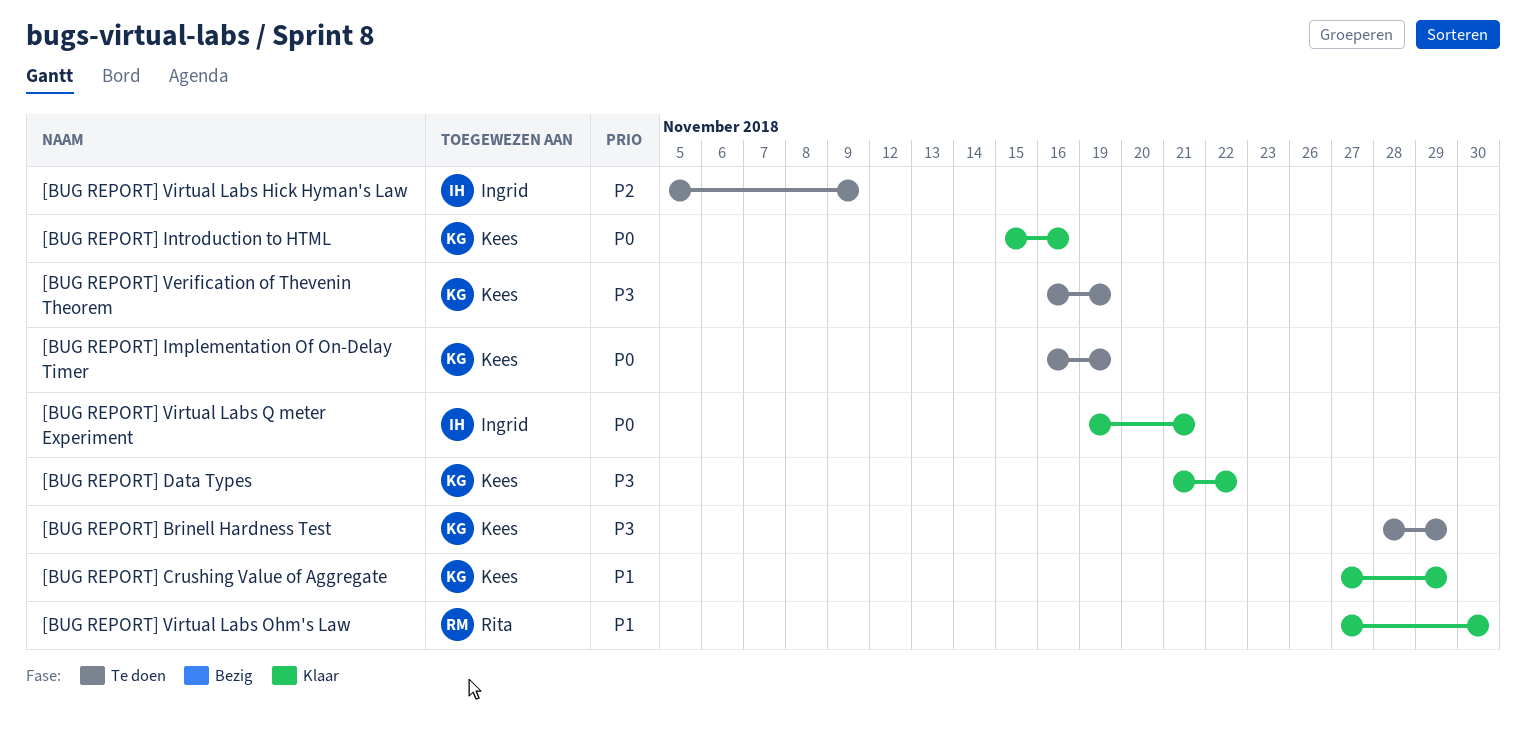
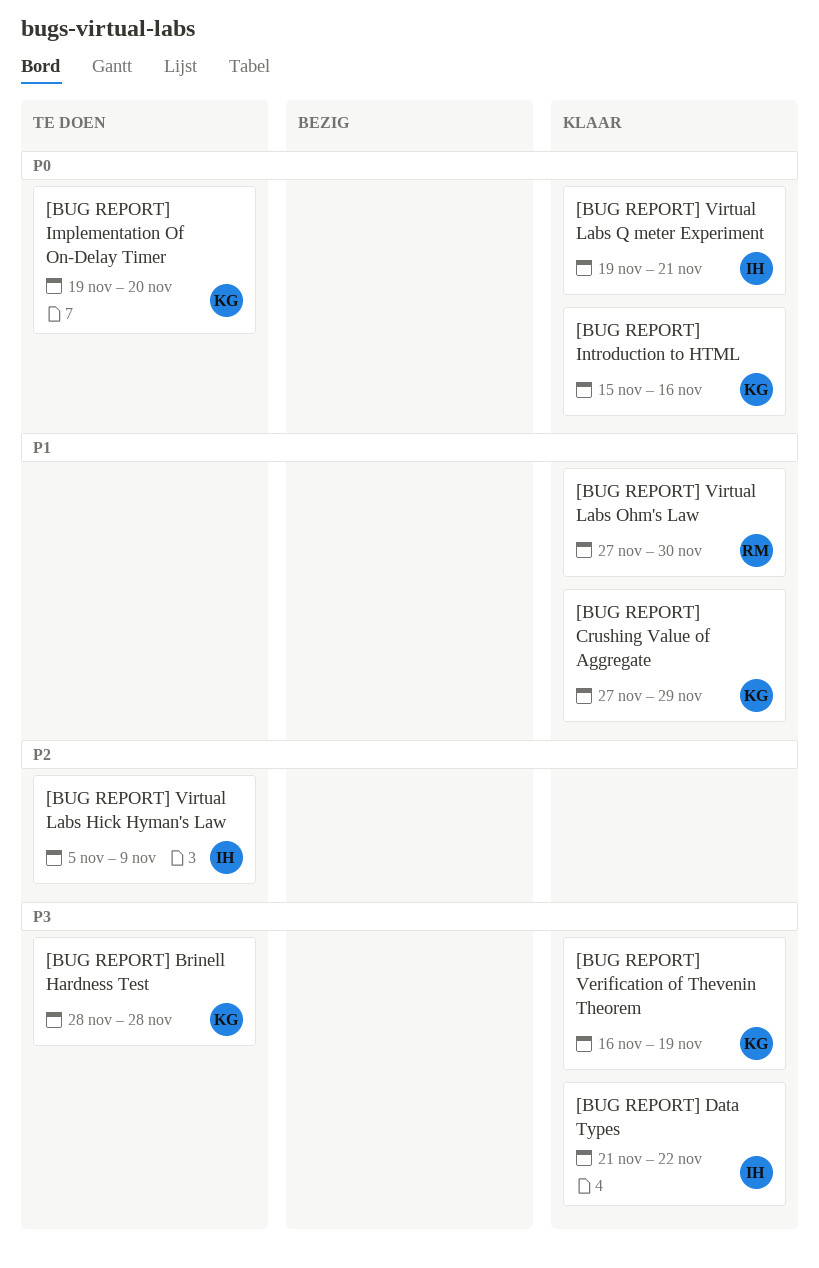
[BUG REPORT] Brinell Hardness Test, due: Nov 29 -> Nov 28
[BUG REPORT] Data Types, owner: Kees -> Ingrid
[BUG REPORT] Implementation Of On-Delay Timer, start: Nov 16 -> Nov 19
[BUG REPORT] Implementation Of On-Delay Timer, due: Nov 19 -> Nov 20
[BUG REPORT] Verification of Thevenin Theorem, status: Te doen -> Klaar

